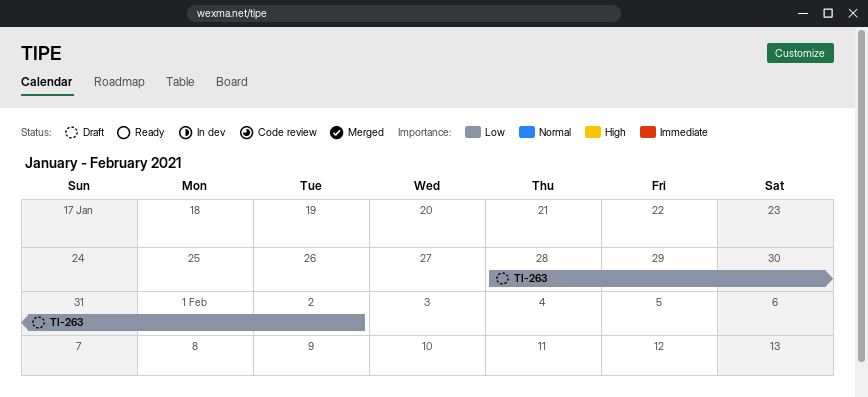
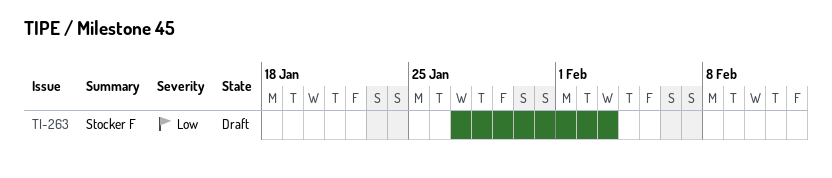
TI-263, start: Jan 28 -> Jan 27
TI-263, due: Feb 2 -> Feb 3

